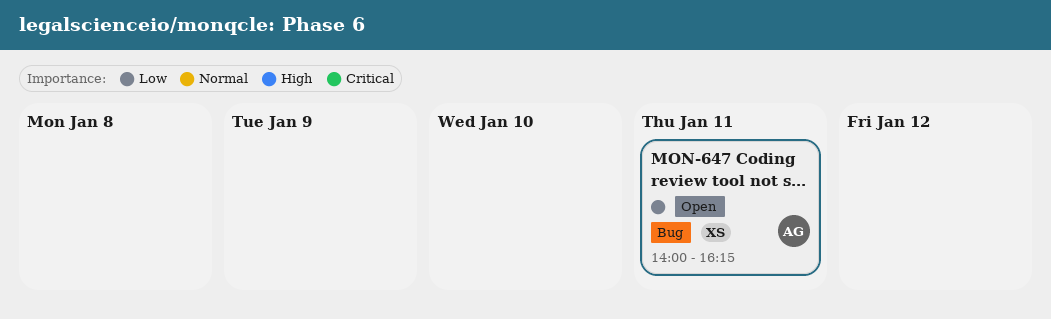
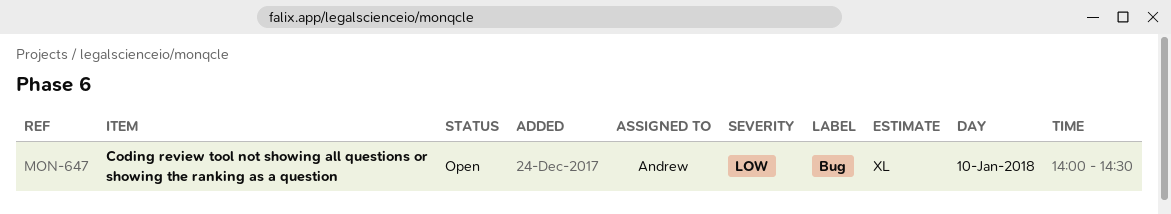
MON-647, estimate: XS -> XL
MON-647, day: Jan 11 -> Jan 10
MON-647, ends: 16:15 -> 14:30

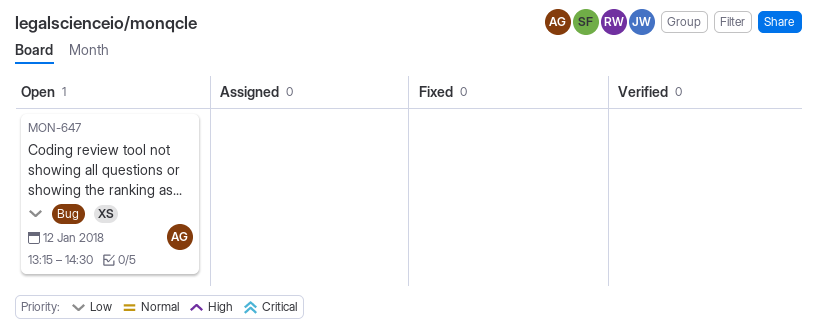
MON-647, estimate: XL -> XS
MON-647, day: Jan 10 -> Jan 12
MON-647, begins: 14:00 -> 13:15

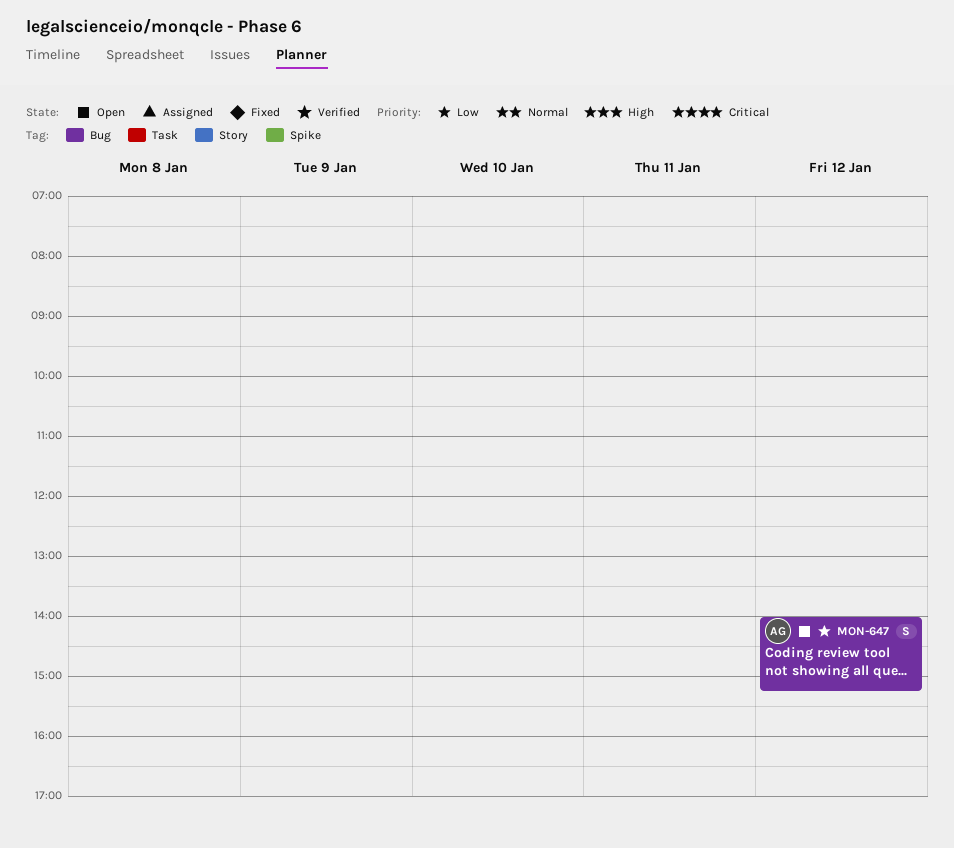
MON-647, estimate: XS -> S
MON-647, begins: 13:15 -> 14:00
MON-647, ends: 14:30 -> 15:15

